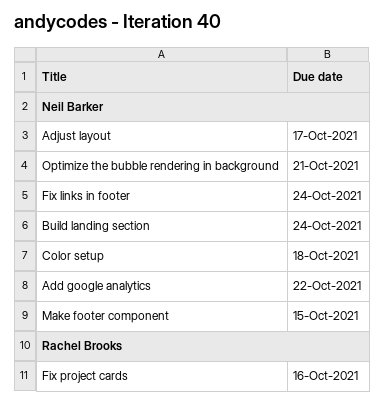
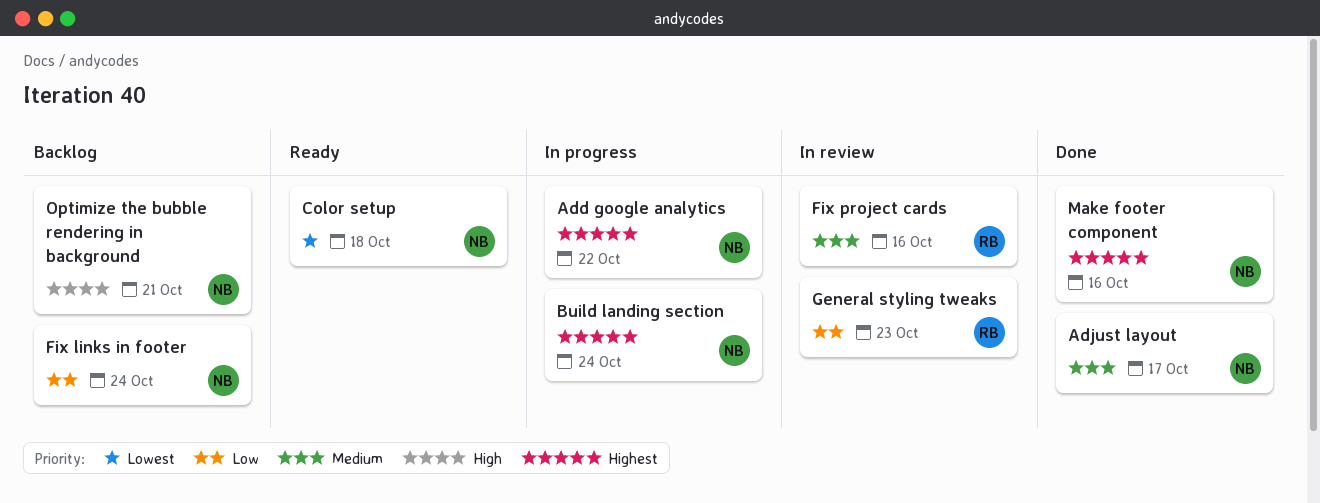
General styling tweaks: none -> present
Make footer component, due: Oct 15 -> Oct 16

